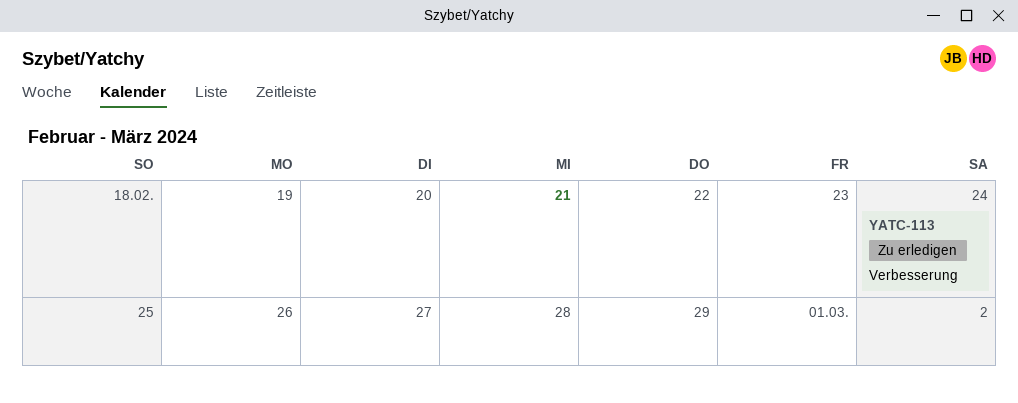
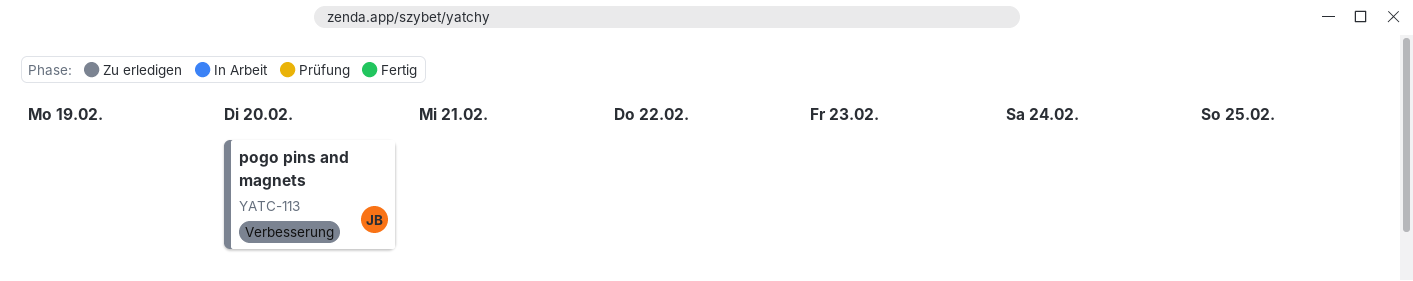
YATC-113, due: Feb 24 -> Feb 20

